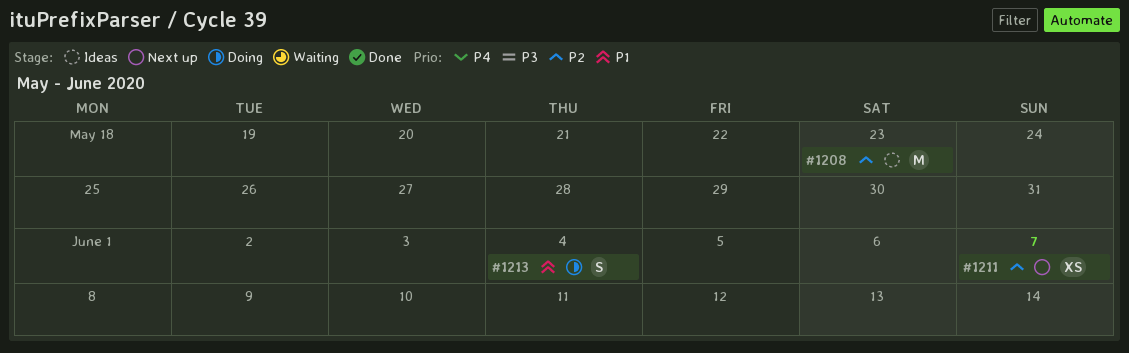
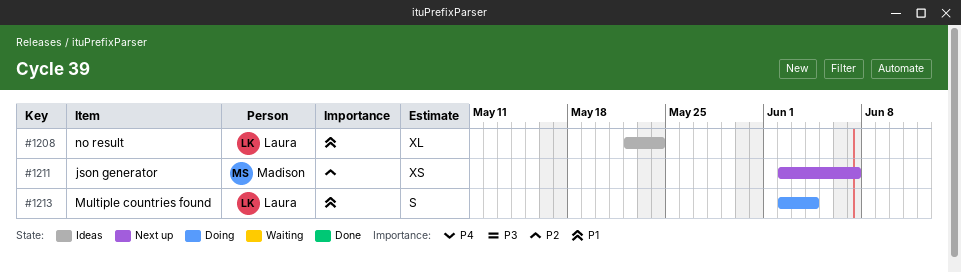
#1208, priority: P2 -> P1
#1208, estimate: M -> XL
#1208, due: May 23 -> May 24

